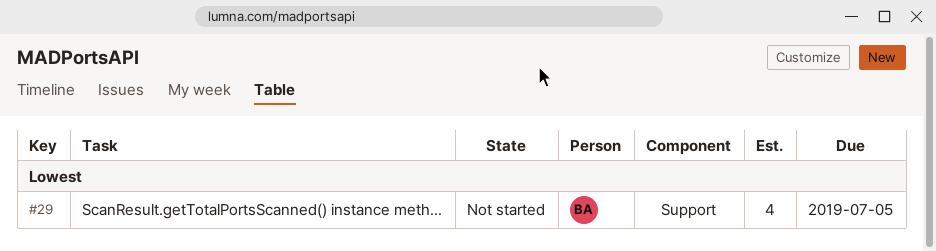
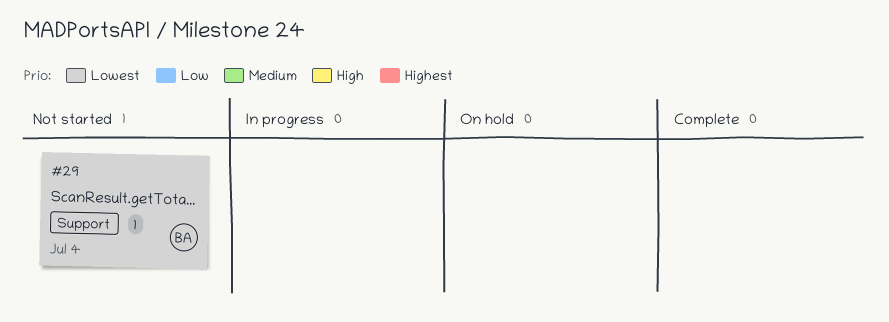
#29, estimate: 4 -> 1
#29, due: Jul 5 -> Jul 4

